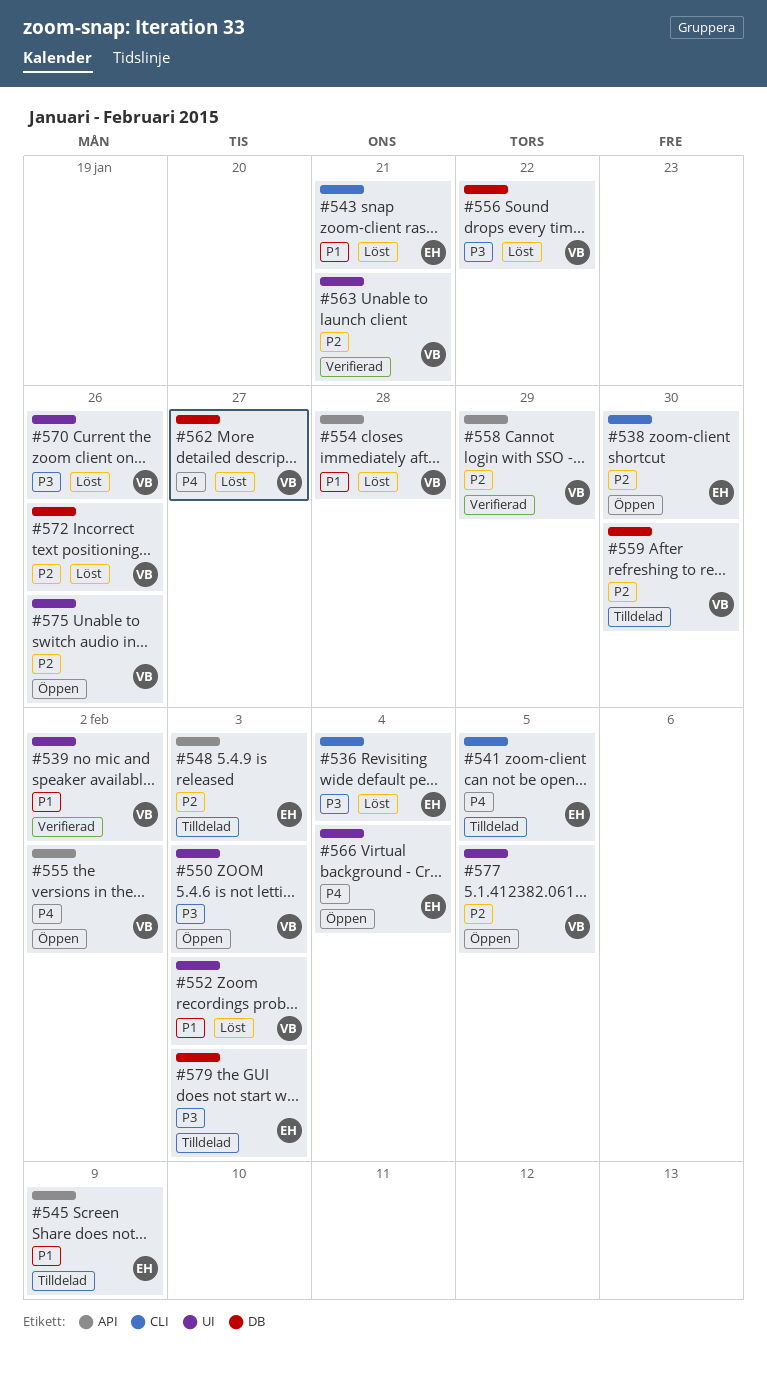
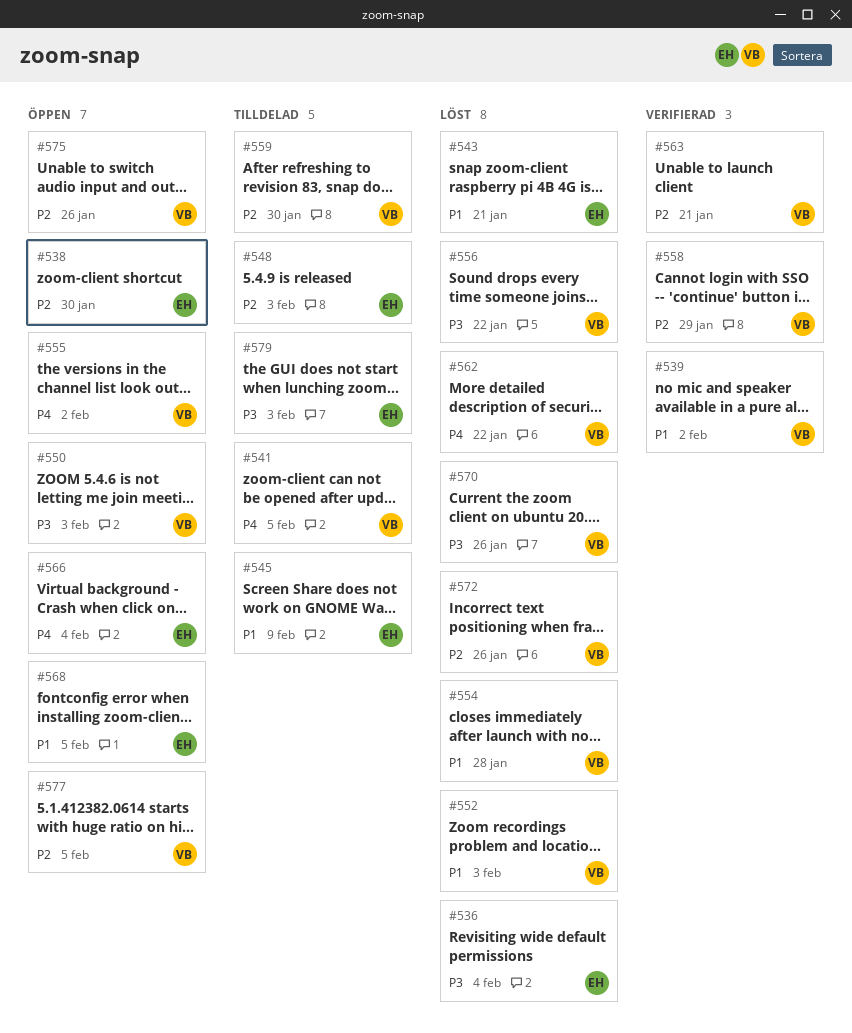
#541, owner: EH -> VB
#562, due: Jan 27 -> Jan 22
#568: none -> present

